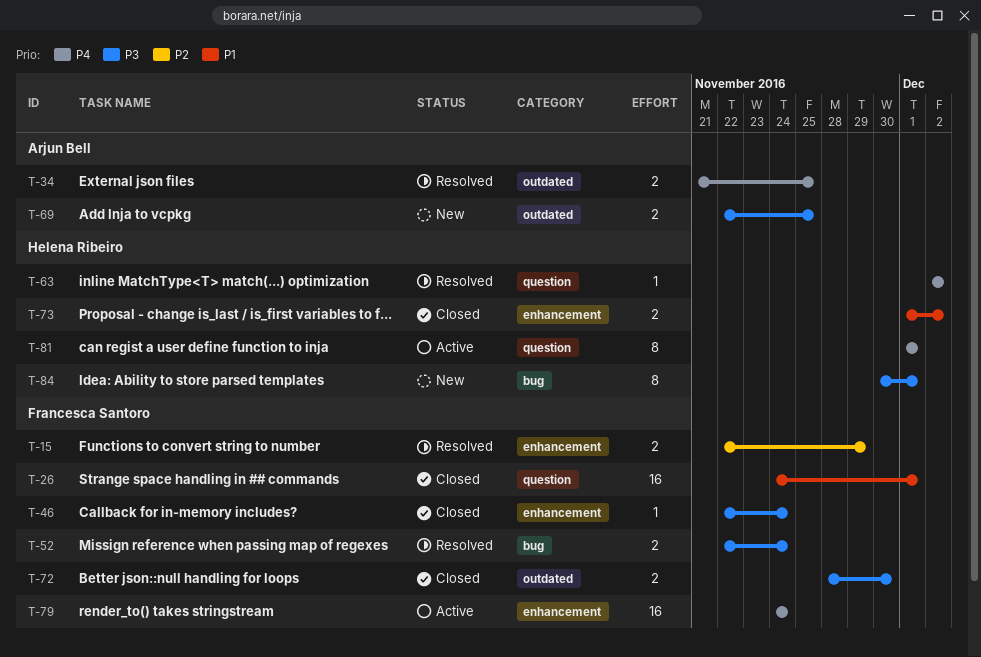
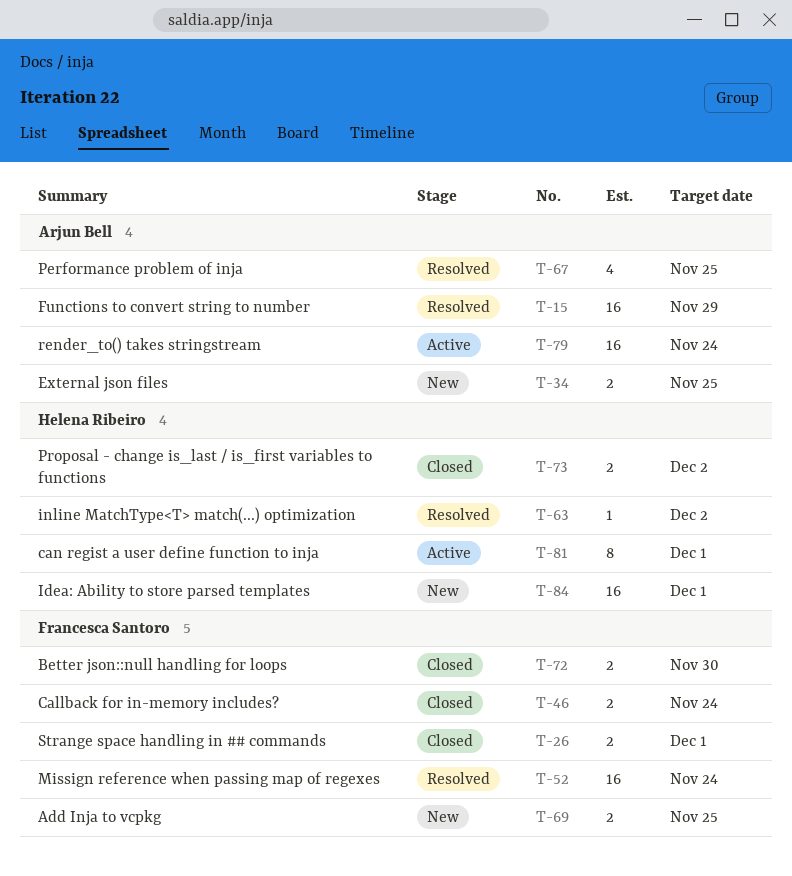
T-15, owner: Francesca Santoro -> Arjun Bell
T-15, estimate: 2 -> 16
T-26, estimate: 16 -> 2
T-34, status: Resolved -> New
T-46, estimate: 1 -> 2
T-52, estimate: 2 -> 16
T-67: none -> present
T-69, owner: Arjun Bell -> Francesca Santoro
T-79, owner: Francesca Santoro -> Arjun Bell
T-84, estimate: 8 -> 16

